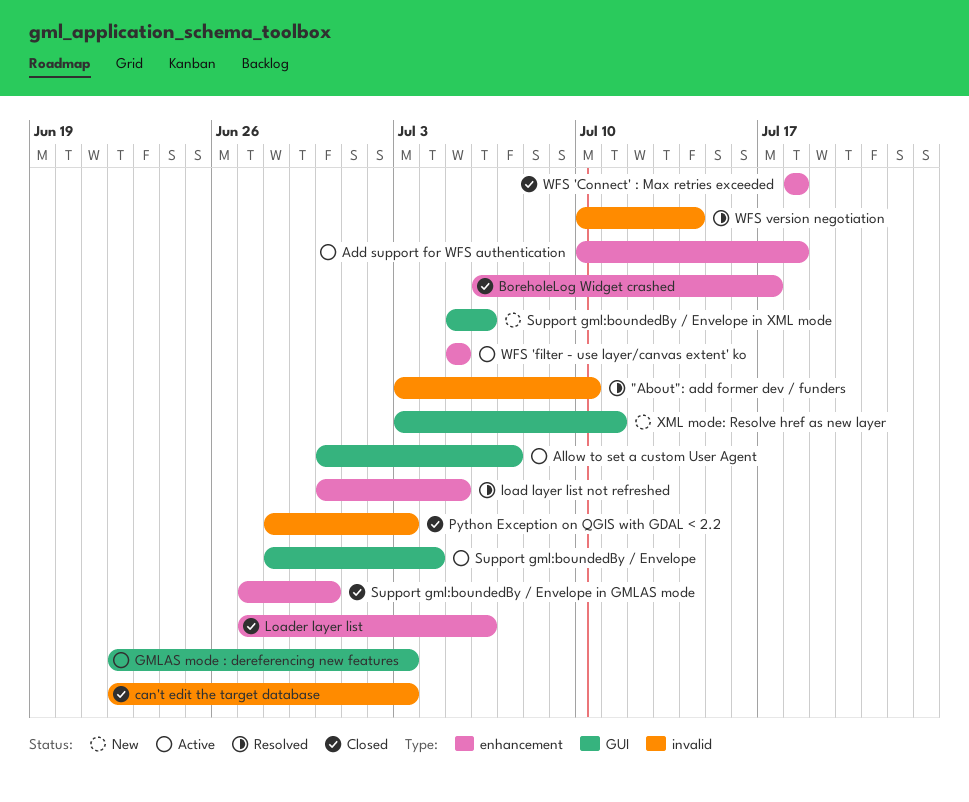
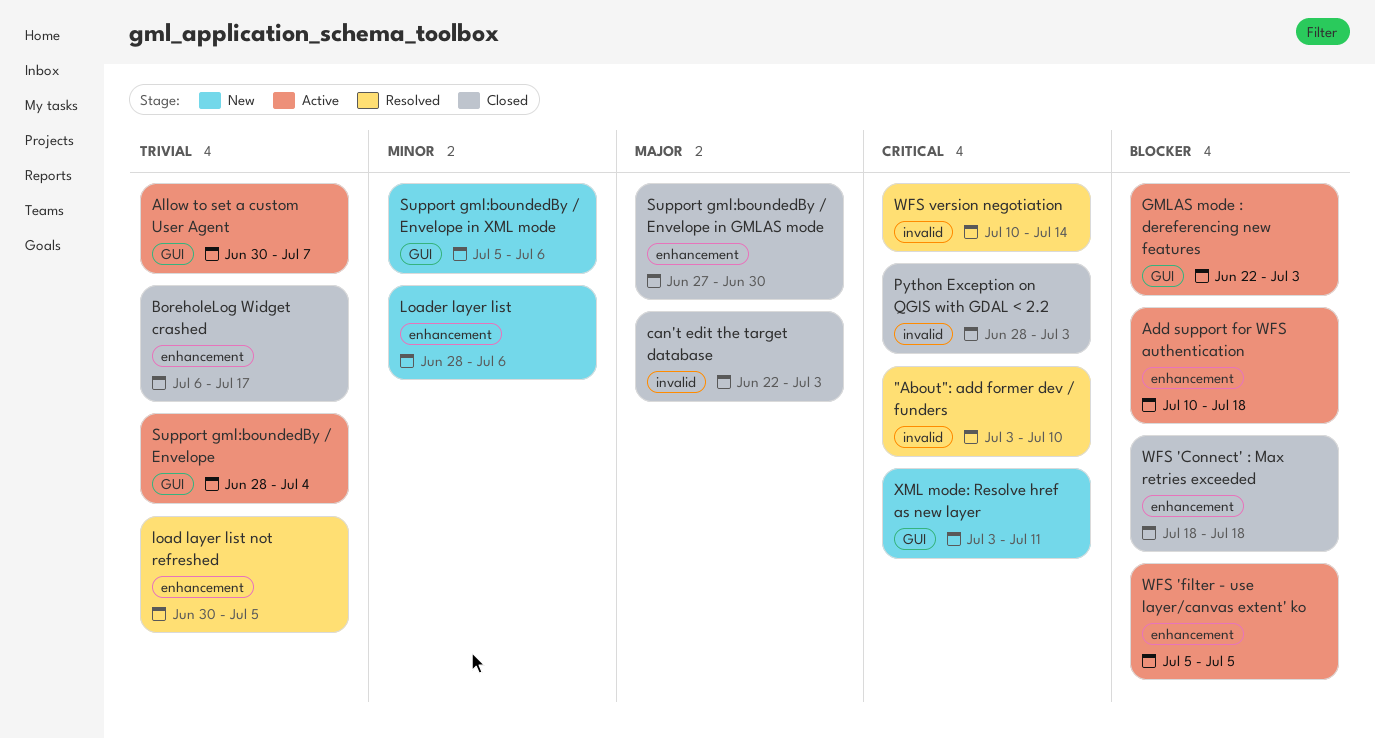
Loader layer list, status: Closed -> New
Loader layer list, start: Jun 27 -> Jun 28

